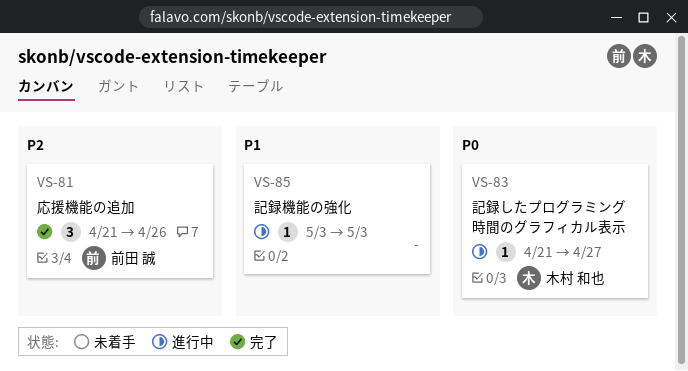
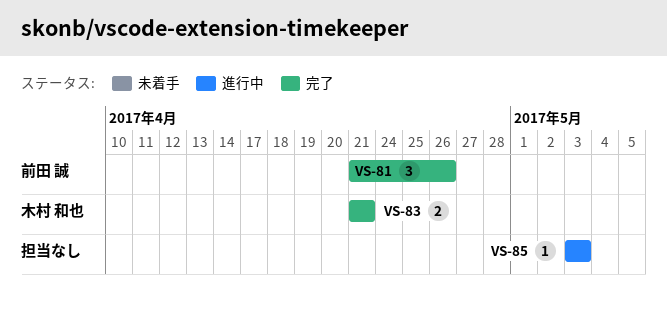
VS-83, status: 進行中 -> 完了
VS-83, estimate: 1 -> 2
VS-83, due: Apr 27 -> Apr 21

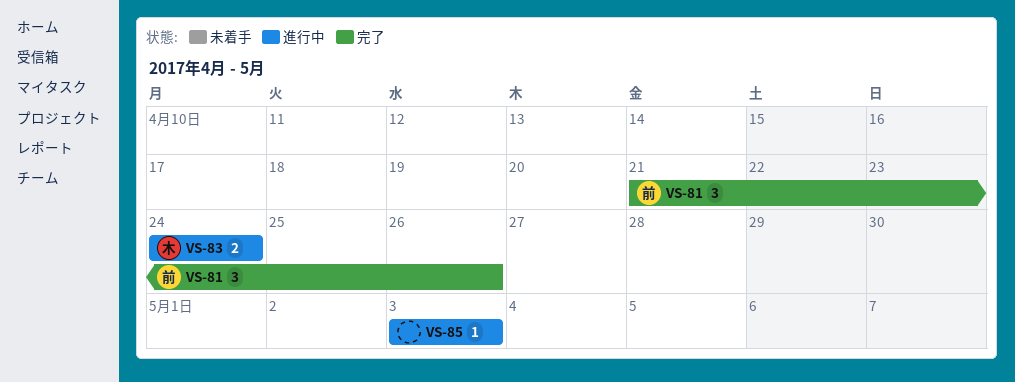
VS-83, status: 完了 -> 進行中
VS-83, start: Apr 21 -> Apr 24
VS-83, due: Apr 21 -> Apr 24

